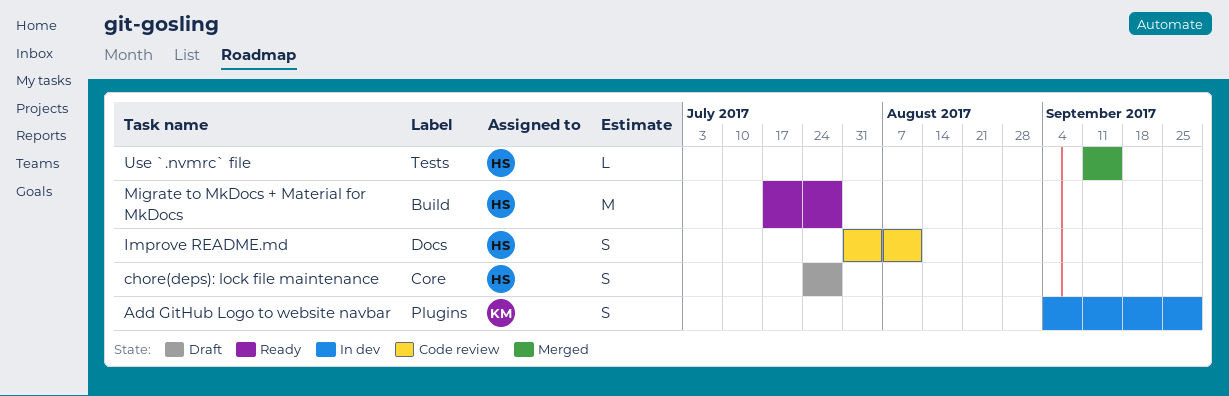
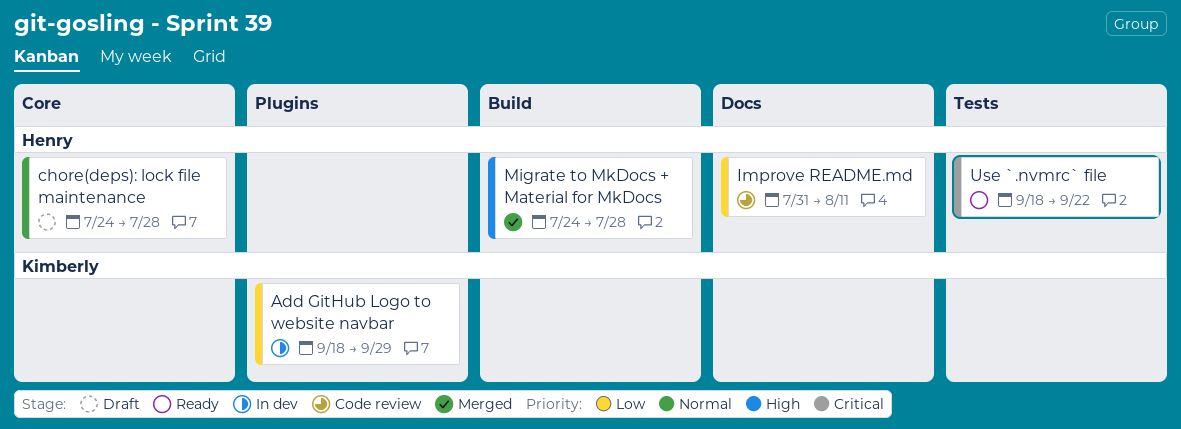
Add GitHub Logo to website navbar, start: Sep 4 -> Sep 18
Migrate to MkDocs + Material for MkDocs, status: Ready -> Merged
Migrate to MkDocs + Material for MkDocs, start: Jul 17 -> Jul 24
Use `.nvmrc` file, status: Merged -> Ready
Use `.nvmrc` file, start: Sep 11 -> Sep 18
Use `.nvmrc` file, due: Sep 15 -> Sep 22

